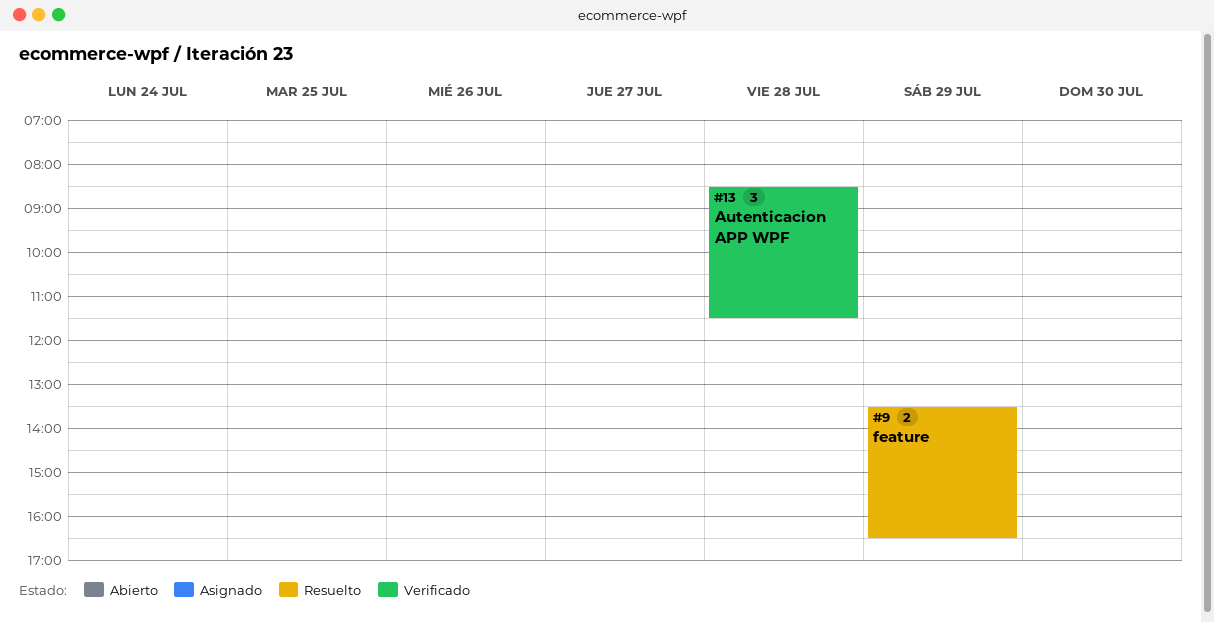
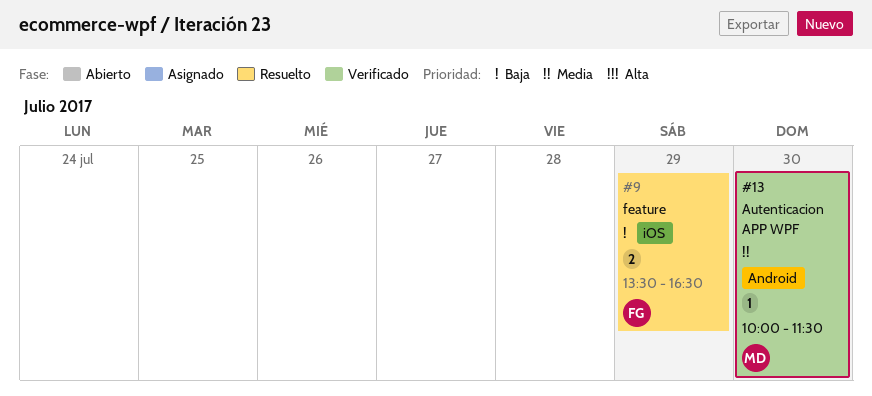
#13, estimate: 3 -> 1
#13, day: Jul 28 -> Jul 30
#13, begins: 08:30 -> 10:00

